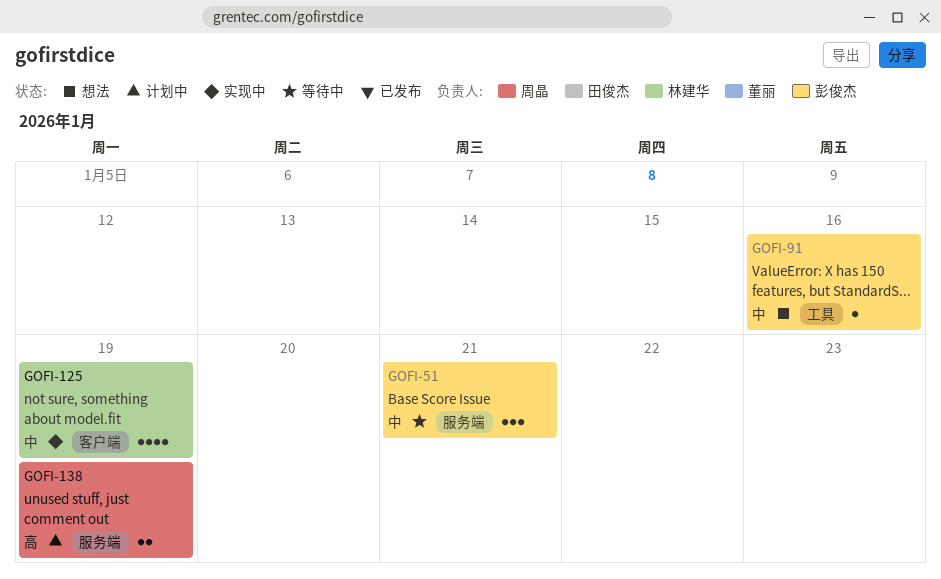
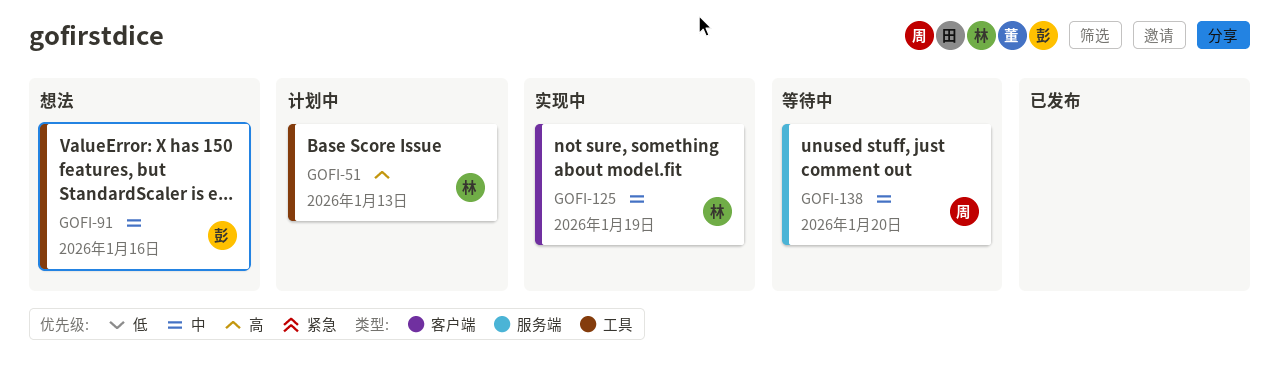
GOFI-51, status: 等待中 -> 计划中
GOFI-51, owner: 彭俊杰 -> 林建华
GOFI-51, priority: 中 -> 高
GOFI-51, label: 服务端 -> 工具
GOFI-51, due: Jan 21 -> Jan 13
GOFI-138, status: 计划中 -> 等待中
GOFI-138, priority: 高 -> 中
GOFI-138, due: Jan 19 -> Jan 20

